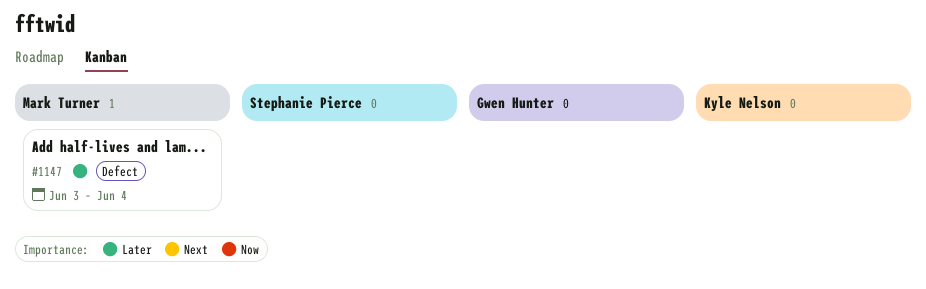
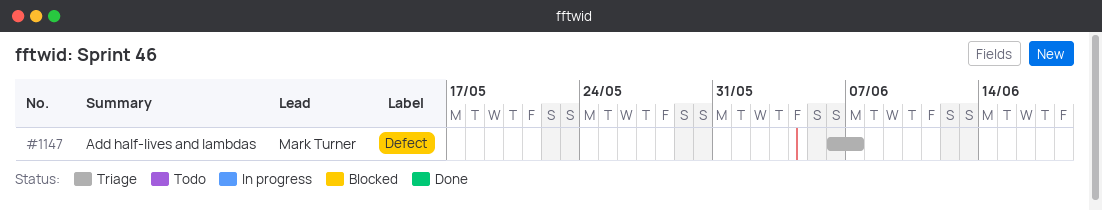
#1147, start: Jun 3 -> Jun 6
#1147, due: Jun 4 -> Jun 7

